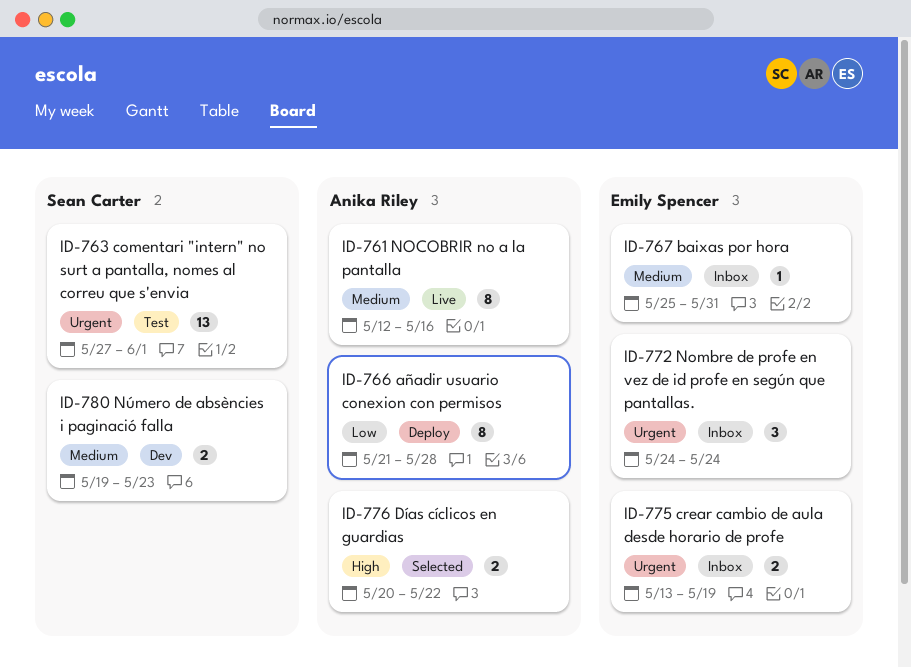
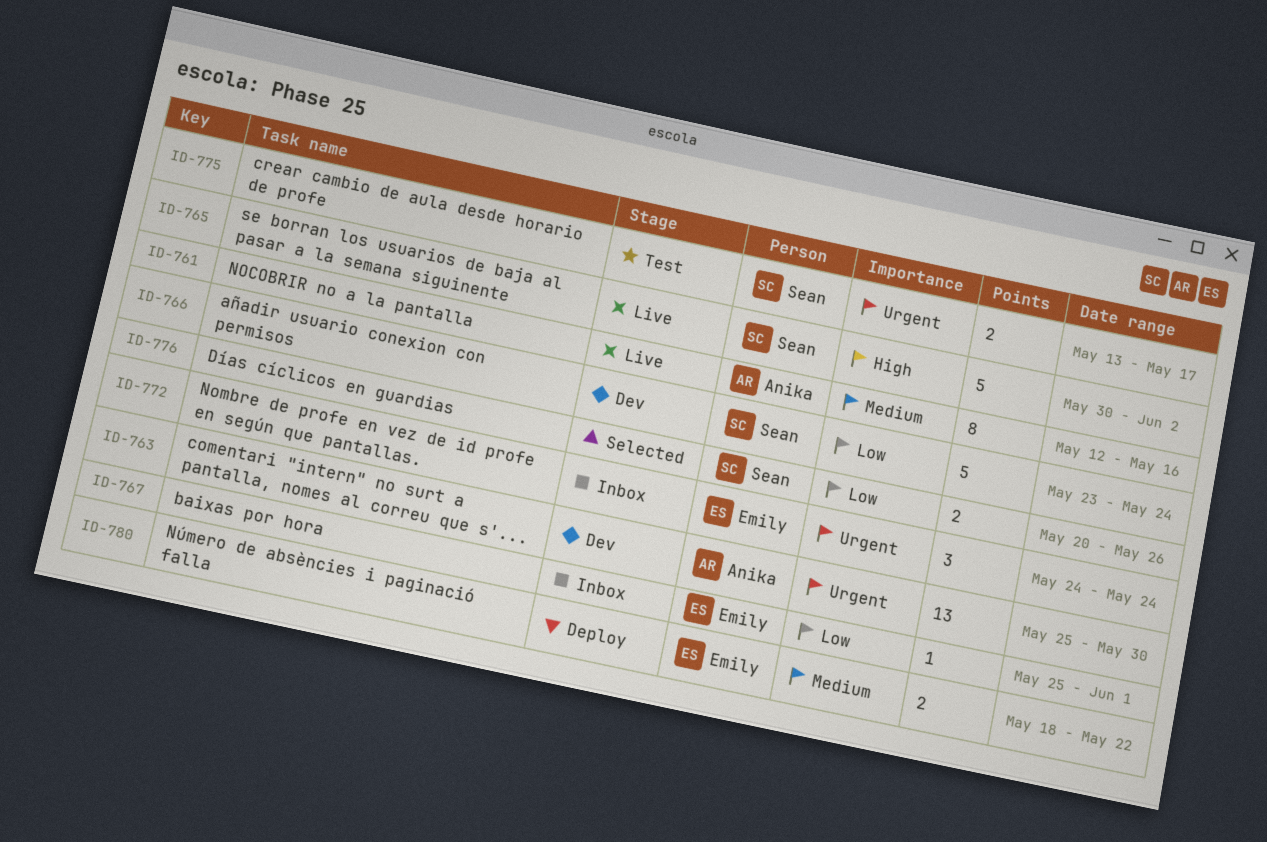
ID-763, status: Test -> Dev
ID-763, owner: Sean Carter -> Anika Riley
ID-763, start: May 27 -> May 25
ID-763, due: Jun 1 -> May 30
ID-765: none -> present
ID-766, status: Deploy -> Dev
ID-766, owner: Anika Riley -> Sean Carter
ID-766, estimate: 8 -> 5
ID-766, start: May 21 -> May 23
ID-766, due: May 28 -> May 24
ID-767, priority: Medium -> Low
ID-767, due: May 31 -> Jun 1
ID-775, status: Inbox -> Test
ID-775, owner: Emily Spencer -> Sean Carter
ID-775, due: May 19 -> May 17
ID-776, owner: Anika Riley -> Sean Carter
ID-776, priority: High -> Low
ID-776, due: May 22 -> May 26
ID-780, status: Dev -> Deploy
ID-780, owner: Sean Carter -> Emily Spencer
ID-780, start: May 19 -> May 18
ID-780, due: May 23 -> May 22

